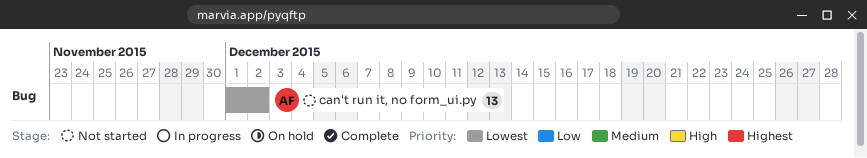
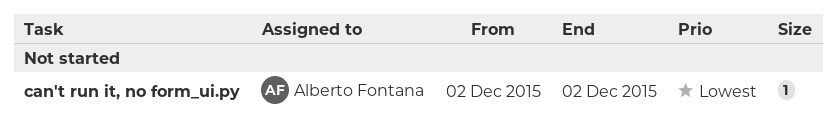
can't run it, no form_ui.py, estimate: 13 -> 1
can't run it, no form_ui.py, start: Dec 1 -> Dec 2

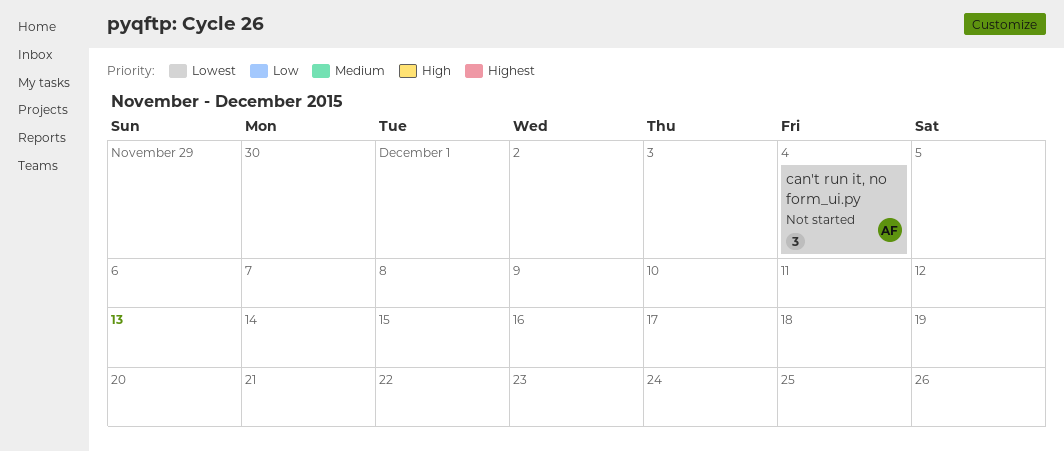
can't run it, no form_ui.py, estimate: 1 -> 3
can't run it, no form_ui.py, due: Dec 2 -> Dec 4

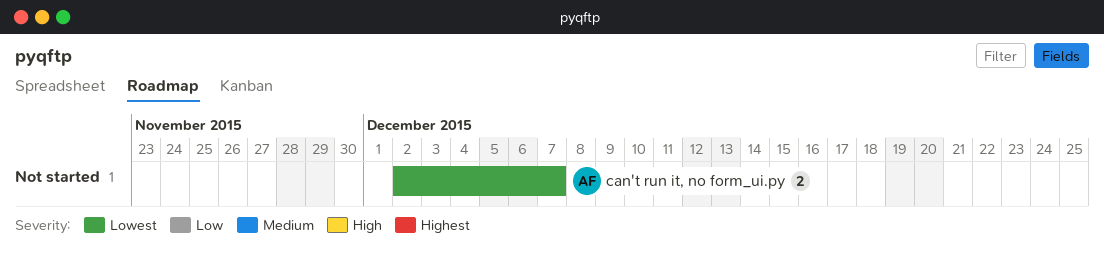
can't run it, no form_ui.py, estimate: 3 -> 2
can't run it, no form_ui.py, due: Dec 4 -> Dec 7

